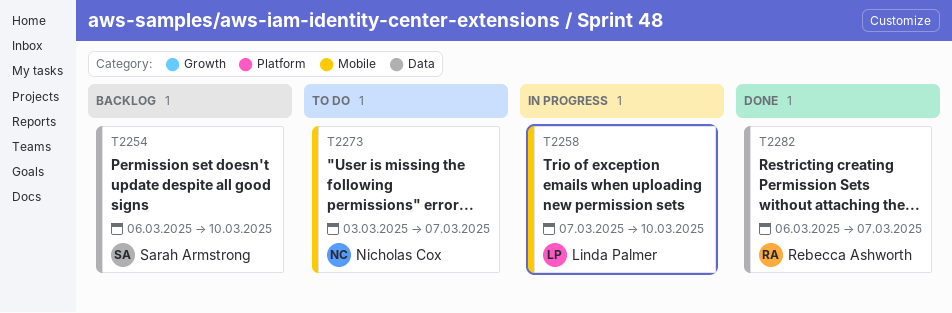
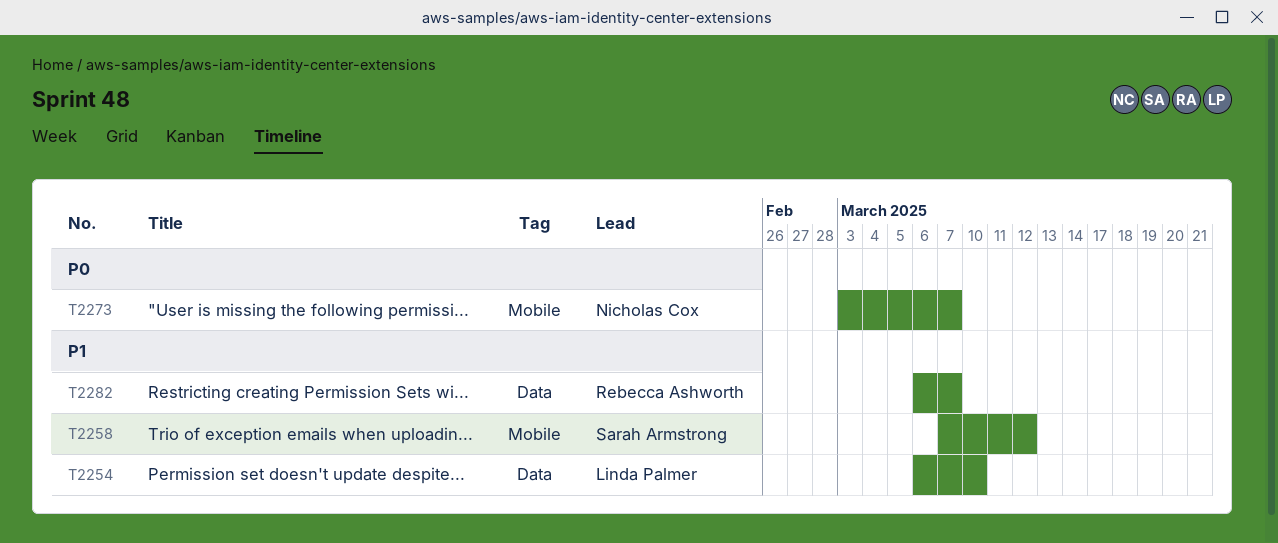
T2254, owner: Sarah Armstrong -> Linda Palmer
T2258, owner: Linda Palmer -> Sarah Armstrong
T2258, due: Mar 10 -> Mar 12

